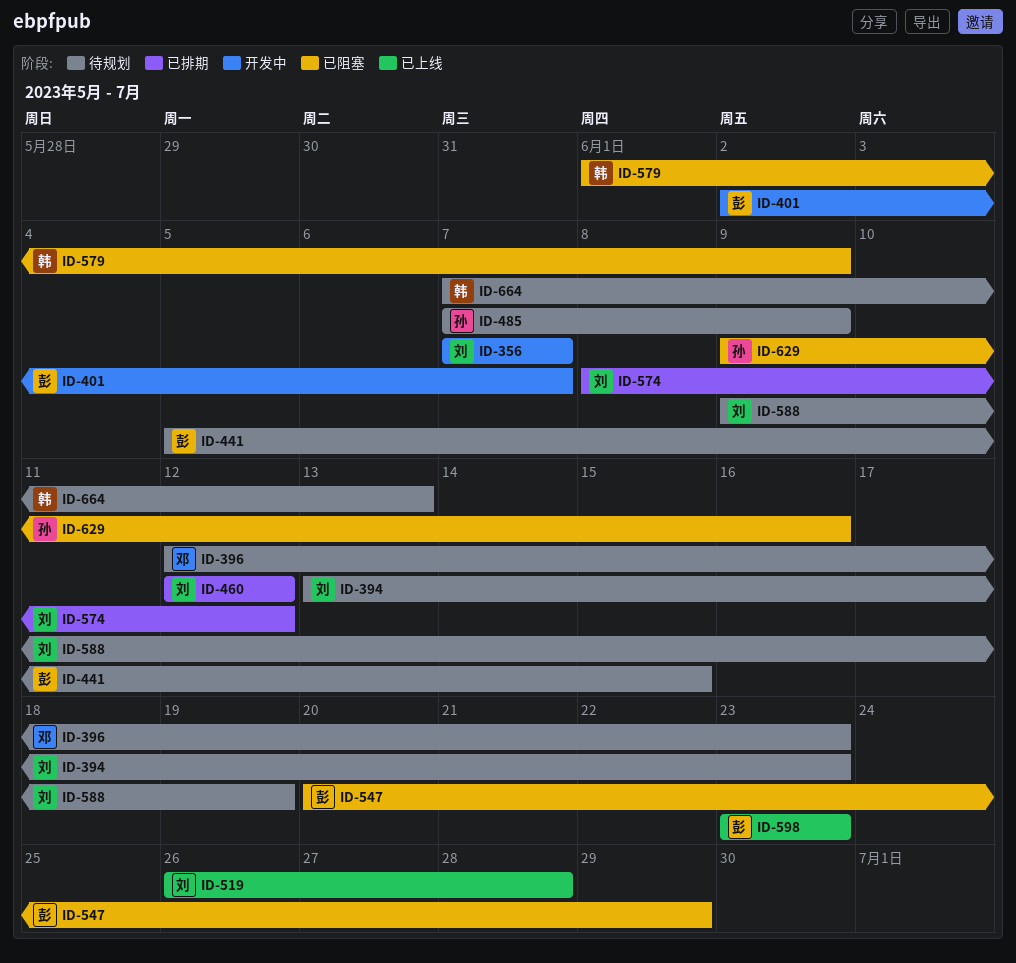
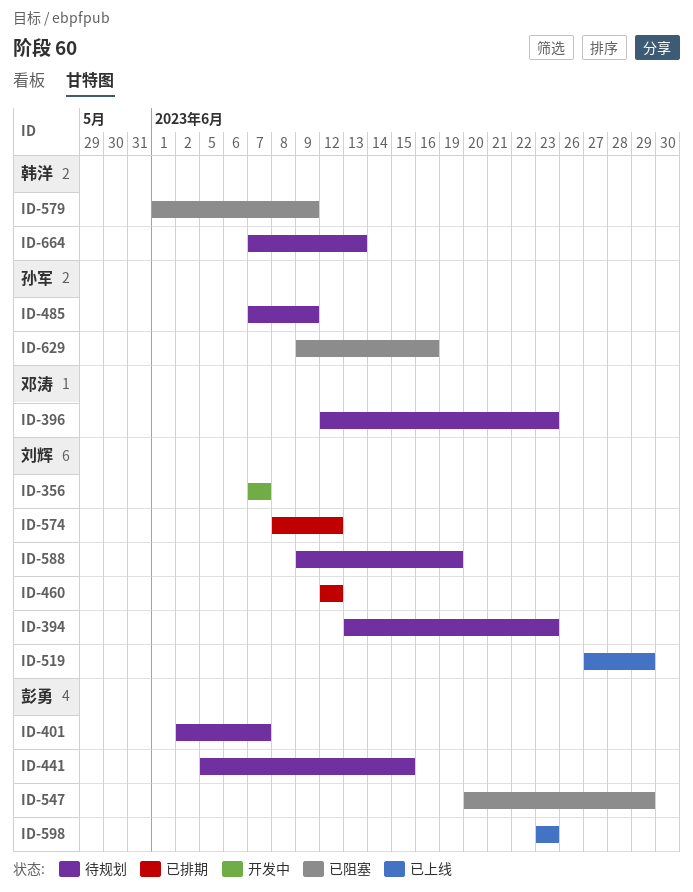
ID-401, status: 开发中 -> 待规划
ID-519, start: Jun 26 -> Jun 27
ID-519, due: Jun 28 -> Jun 29

